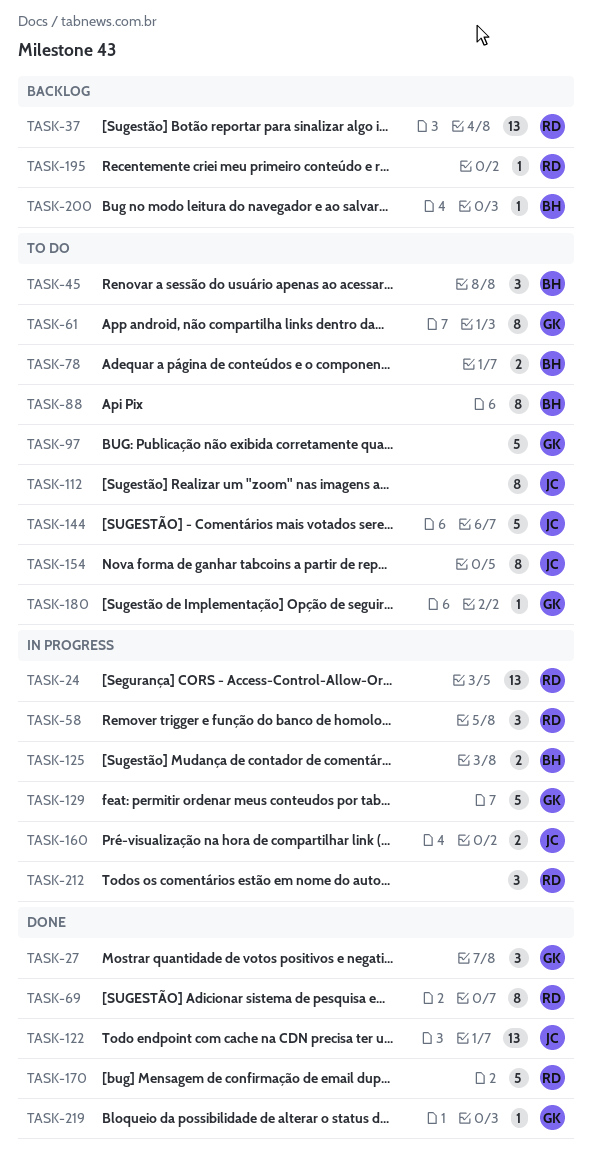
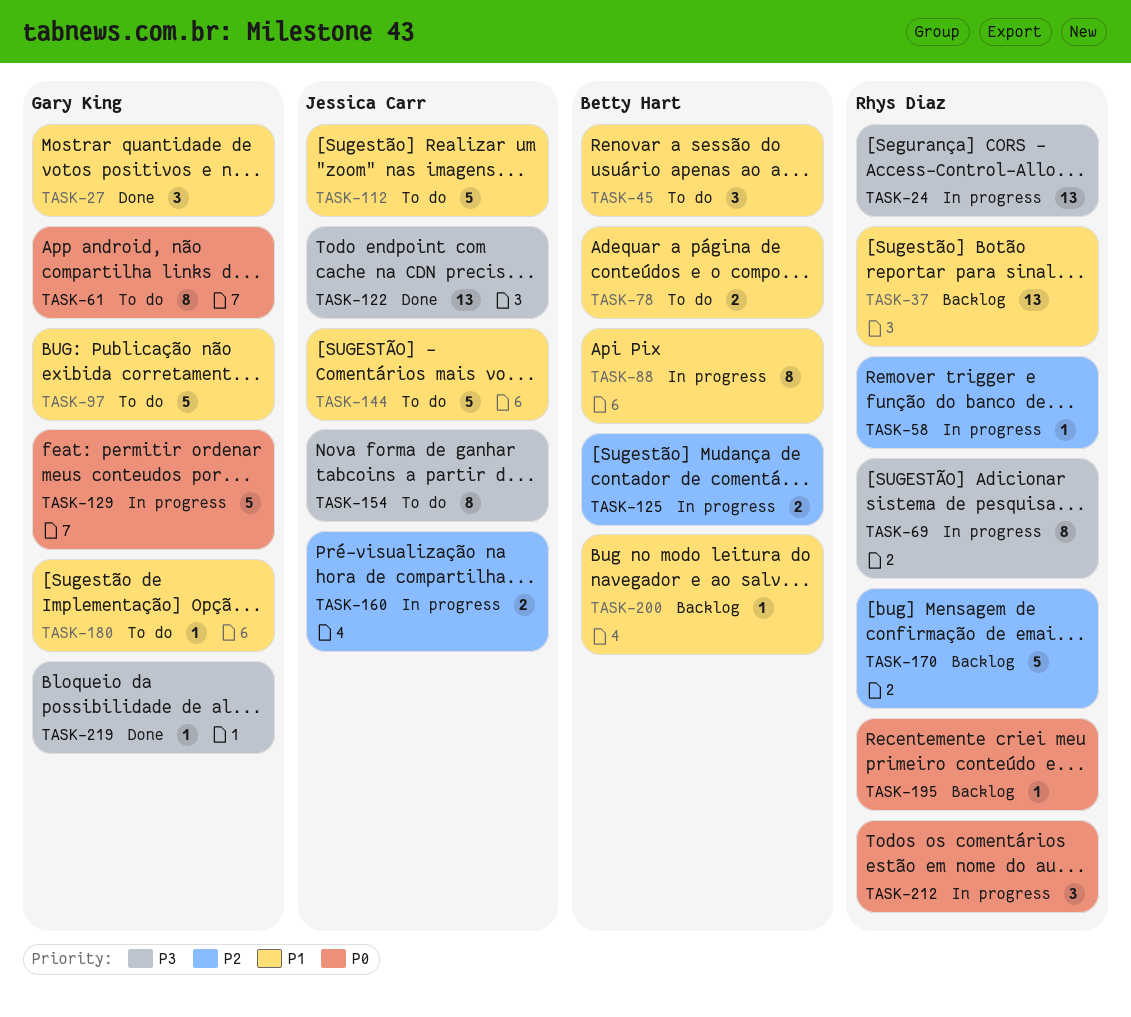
TASK-58, estimate: 3 -> 1
TASK-69, status: Done -> In progress
TASK-88, status: To do -> In progress
TASK-112, estimate: 8 -> 5
TASK-170, status: Done -> Backlog

